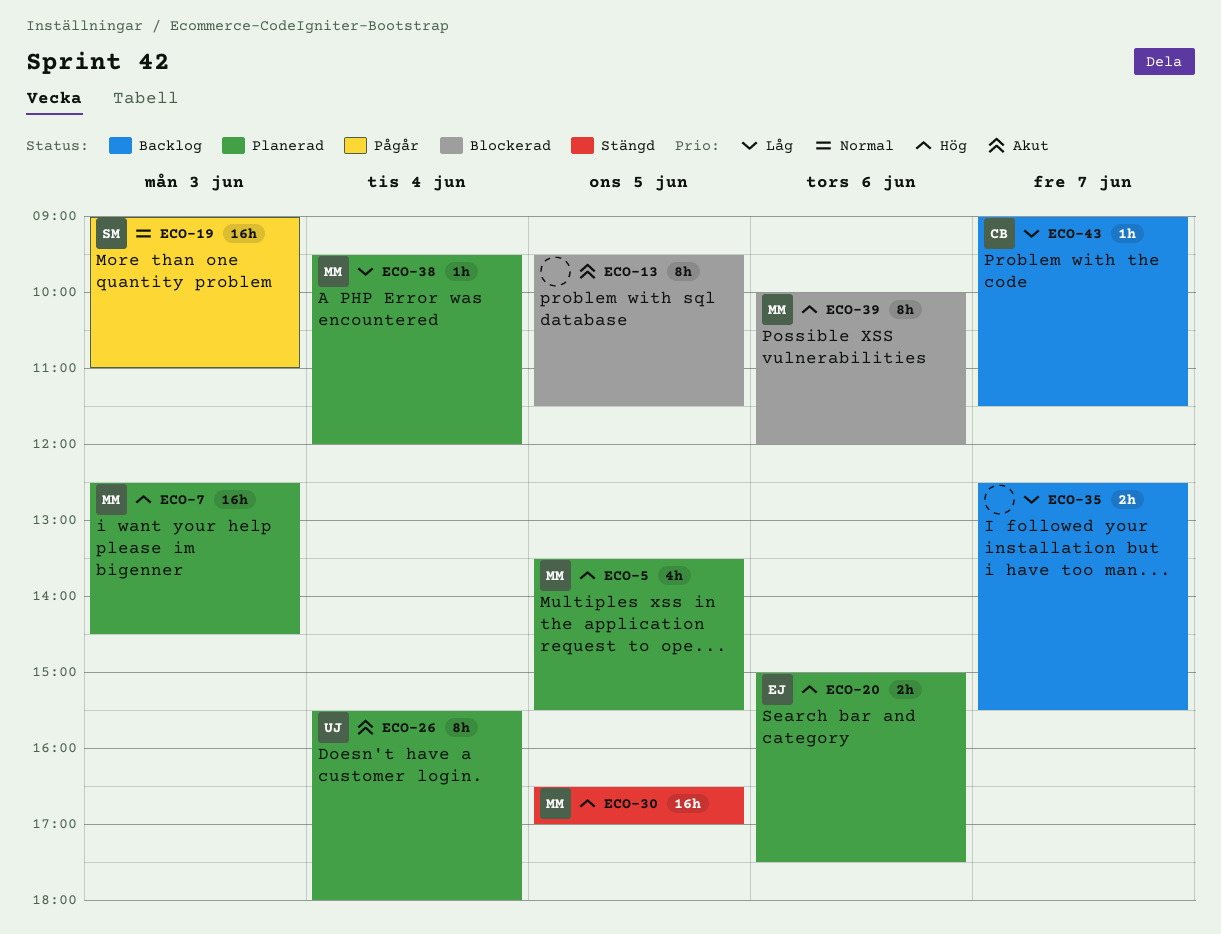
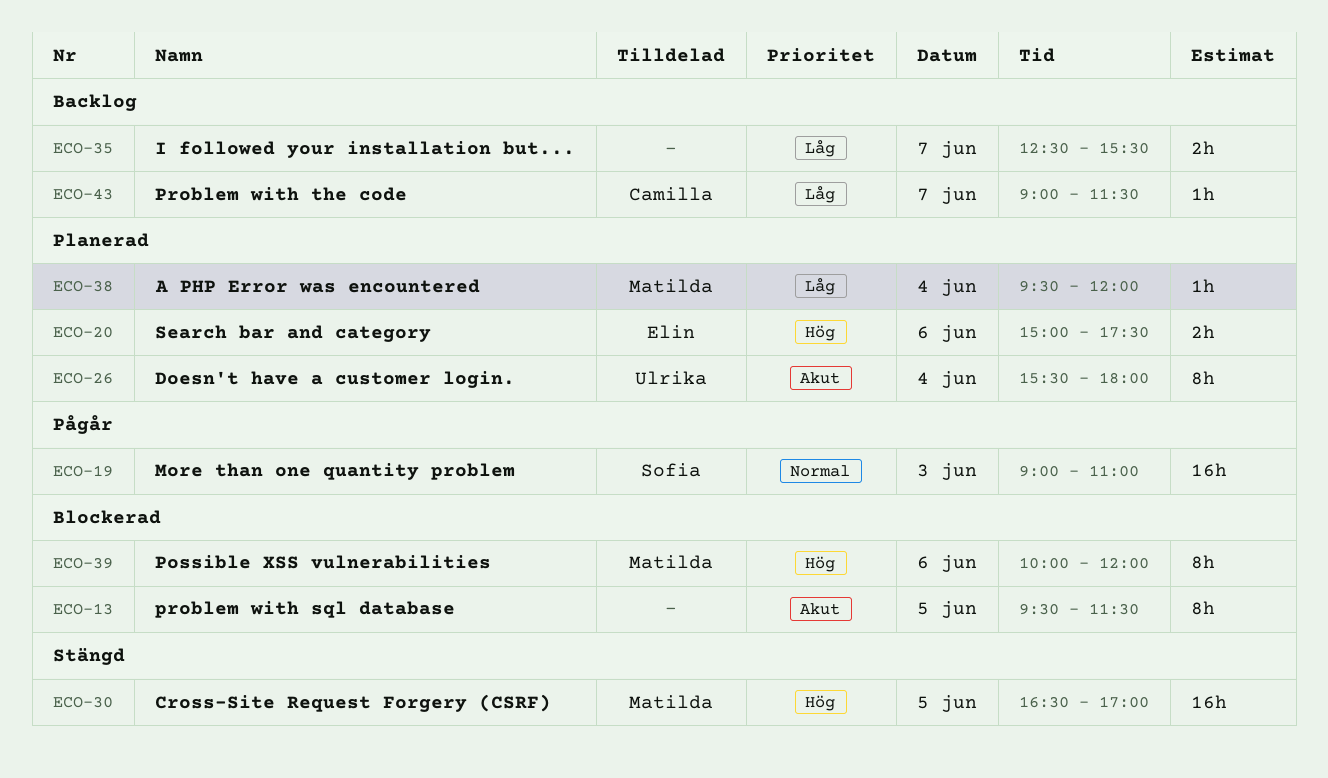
ECO-5: present -> none
ECO-7: present -> none

